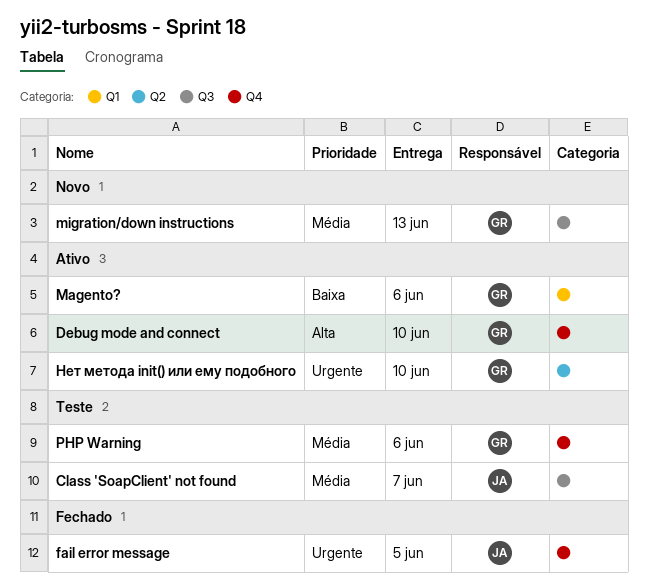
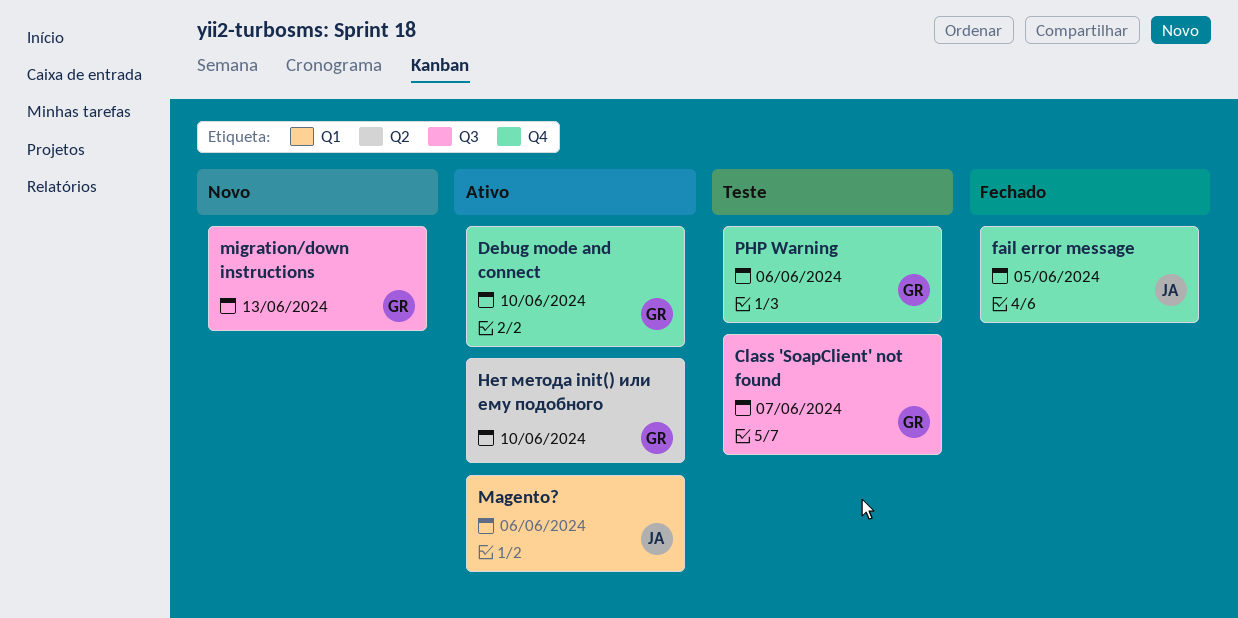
Class 'SoapClient' not found, owner: JA -> GR
Magento?, owner: GR -> JA

